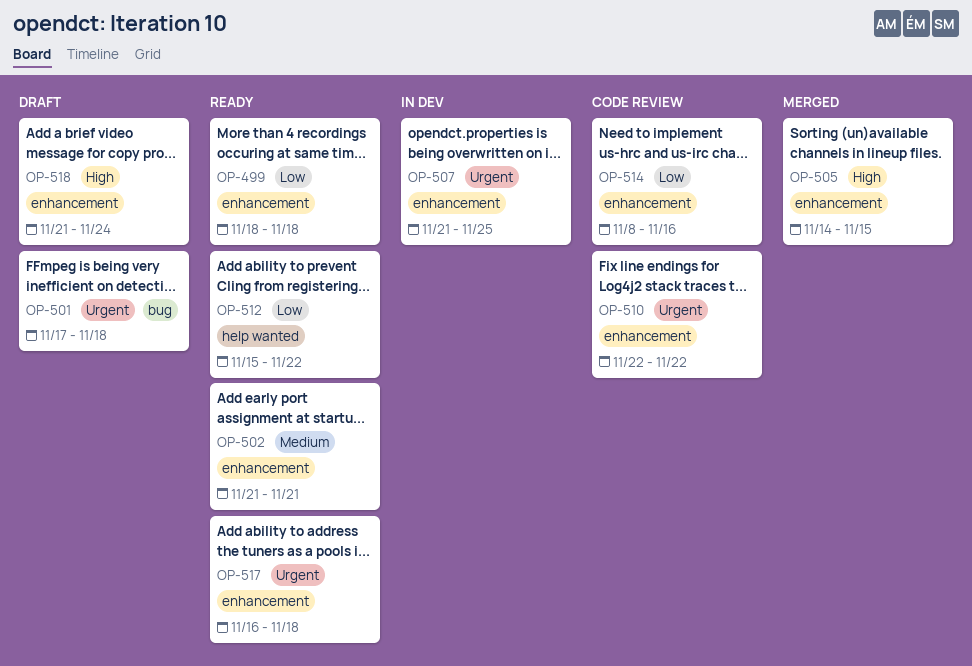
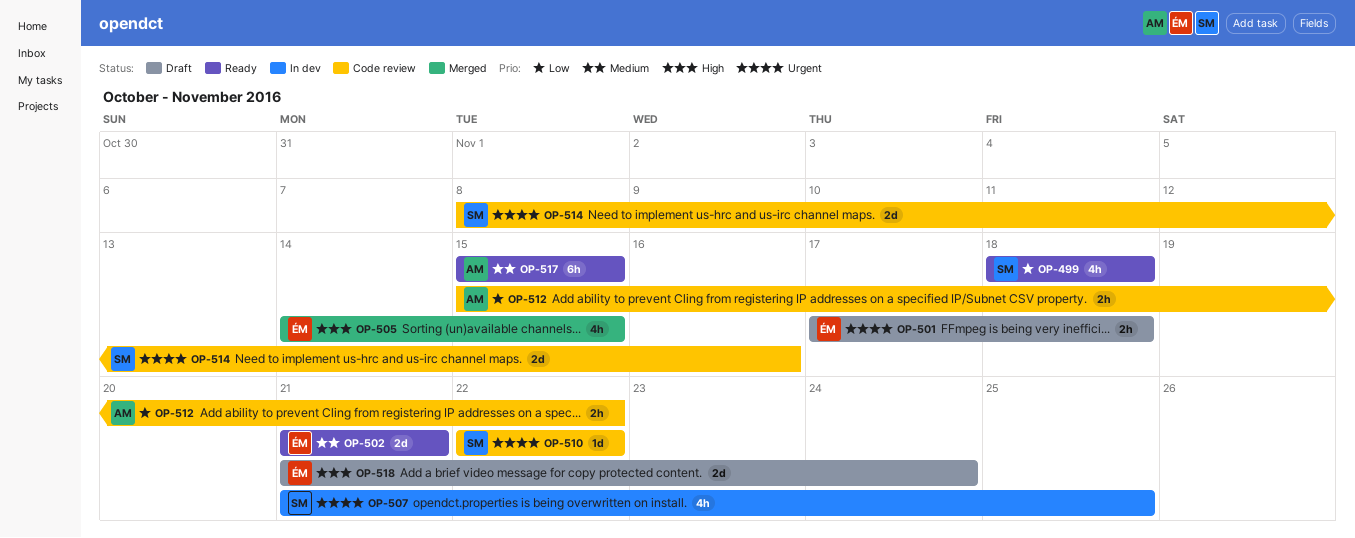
OP-512, status: Ready -> Code review
OP-514, priority: Low -> Urgent
OP-517, priority: Urgent -> Medium
OP-517, start: Nov 16 -> Nov 15
OP-517, due: Nov 18 -> Nov 15

